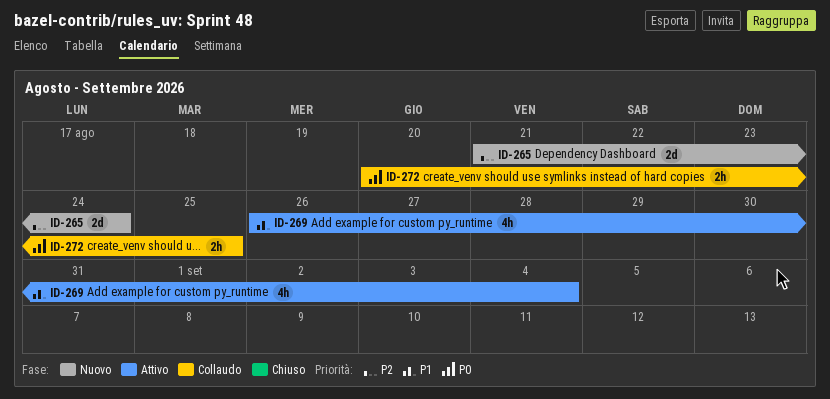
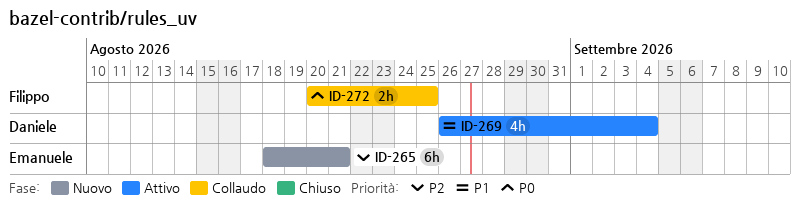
ID-265, estimate: 2d -> 6h
ID-265, start: Aug 21 -> Aug 18
ID-265, due: Aug 24 -> Aug 21

